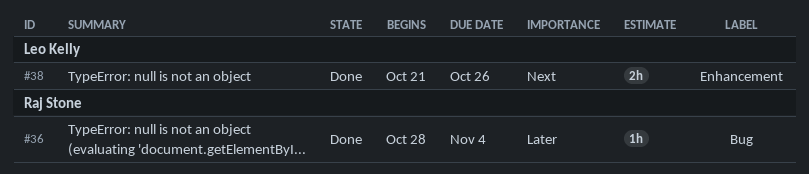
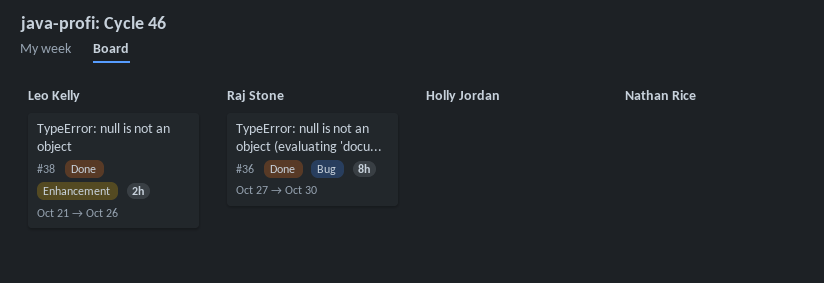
#36, estimate: 1h -> 8h
#36, start: Oct 28 -> Oct 27
#36, due: Nov 4 -> Oct 30

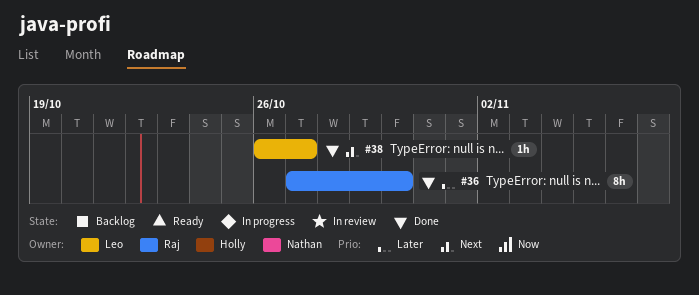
#38, estimate: 2h -> 1h
#38, start: Oct 21 -> Oct 26
#38, due: Oct 26 -> Oct 27

